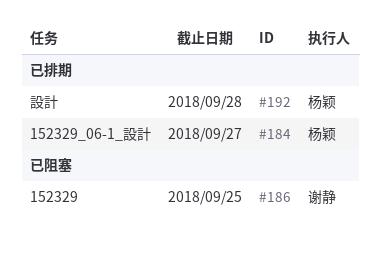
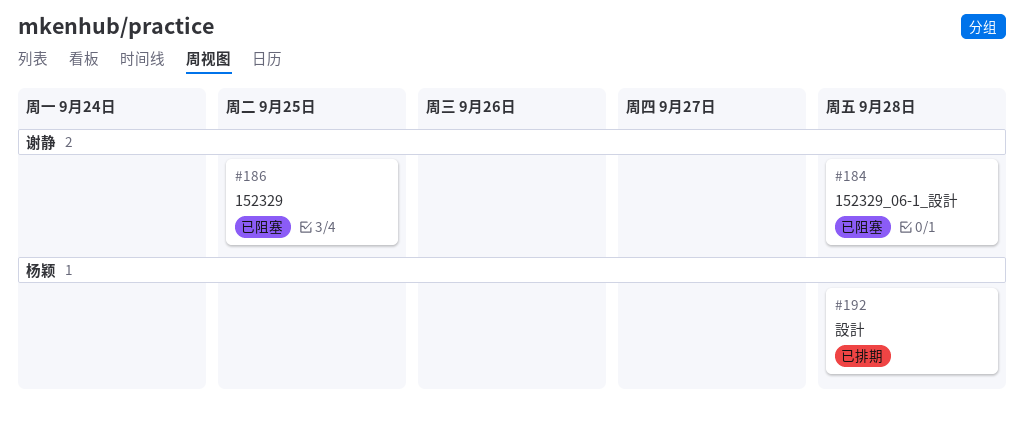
#184, status: 已排期 -> 已阻塞
#184, owner: 杨颖 -> 谢静
#184, due: Sep 27 -> Sep 28

